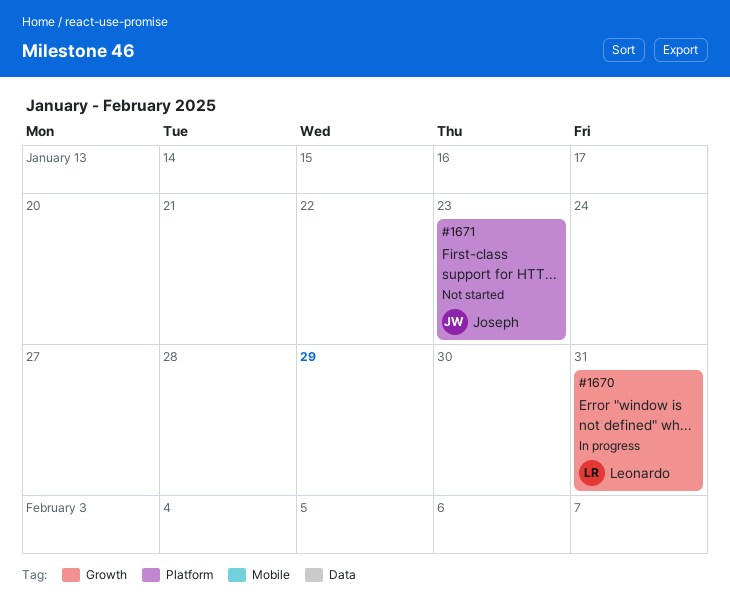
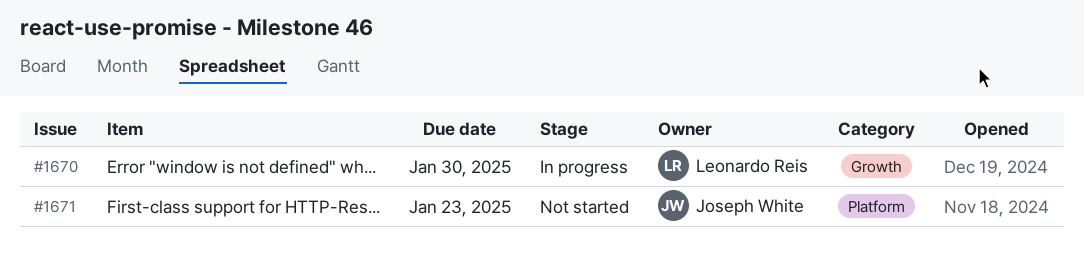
#1670, due: Jan 31 -> Jan 30

